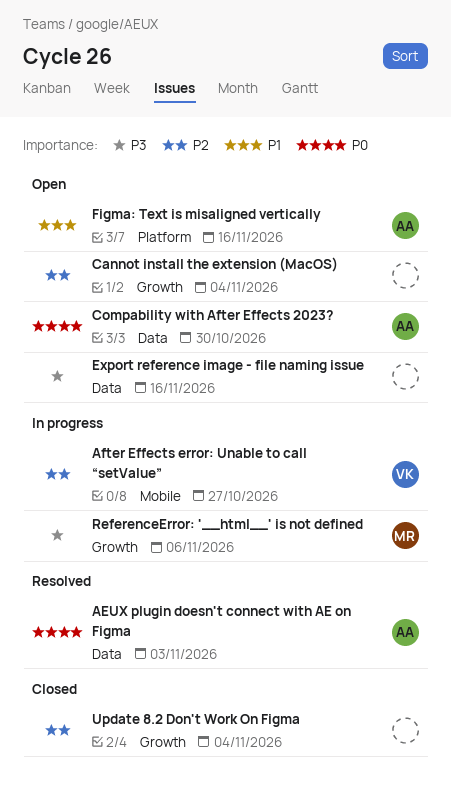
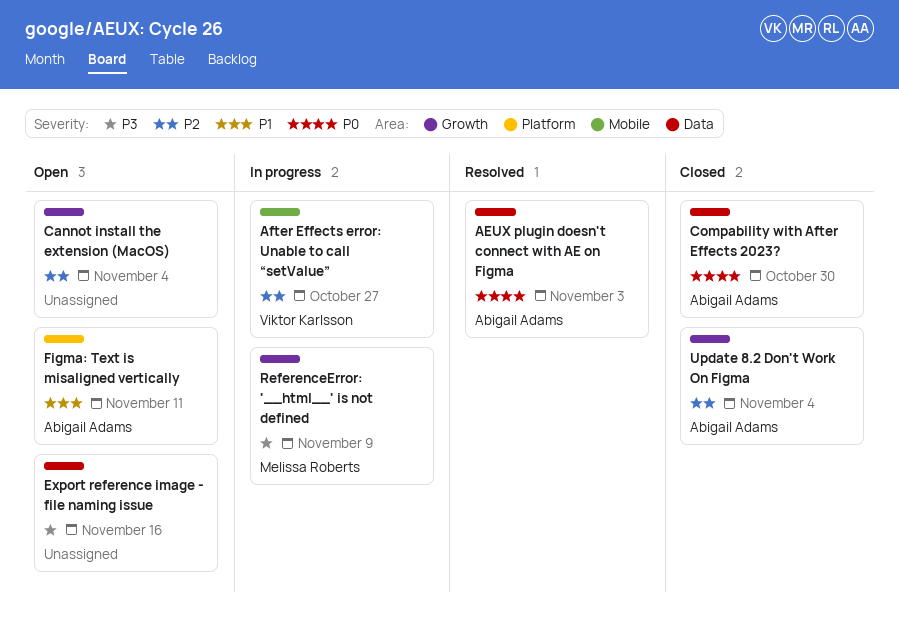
Compability with After Effects 2023?, status: Open -> Closed
Figma: Text is misaligned vertically, due: Nov 16 -> Nov 11
ReferenceError: '__html__' is not defined, due: Nov 6 -> Nov 9
Update 8.2 Don't Work On Figma, owner: none -> Abigail Adams

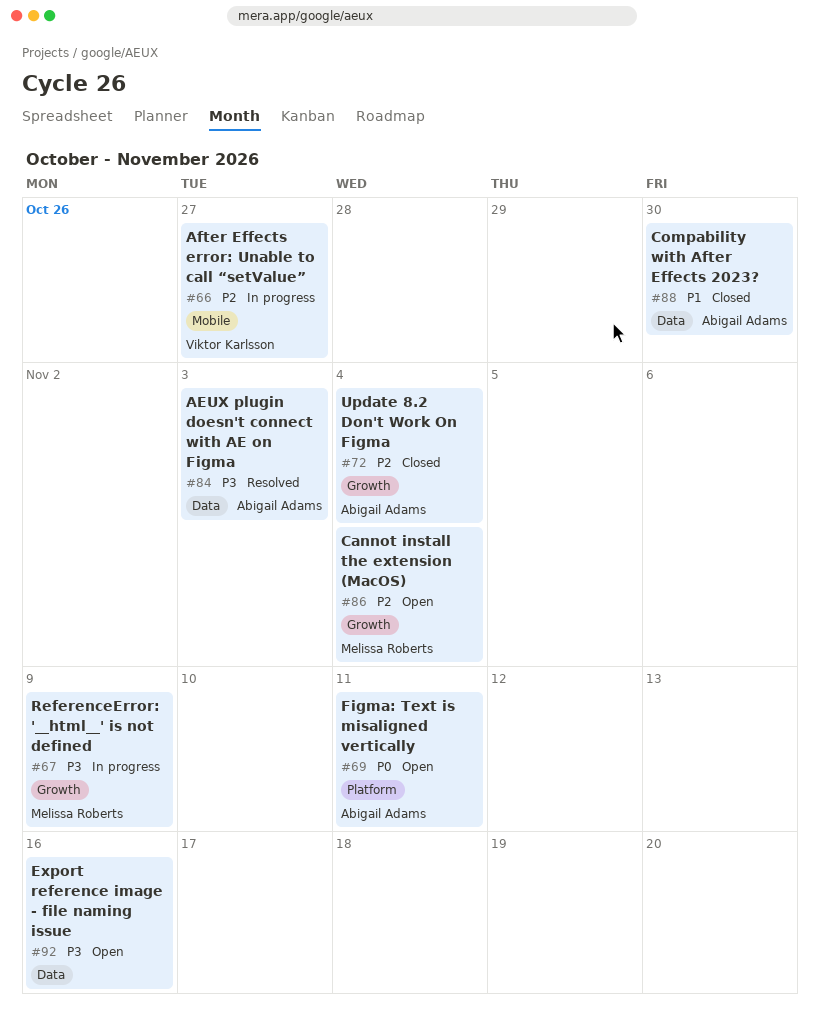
AEUX plugin doesn't connect with AE on Figma, priority: P0 -> P3
Cannot install the extension (MacOS), owner: none -> Melissa Roberts
Compability with After Effects 2023?, priority: P0 -> P1
Figma: Text is misaligned vertically, priority: P1 -> P0

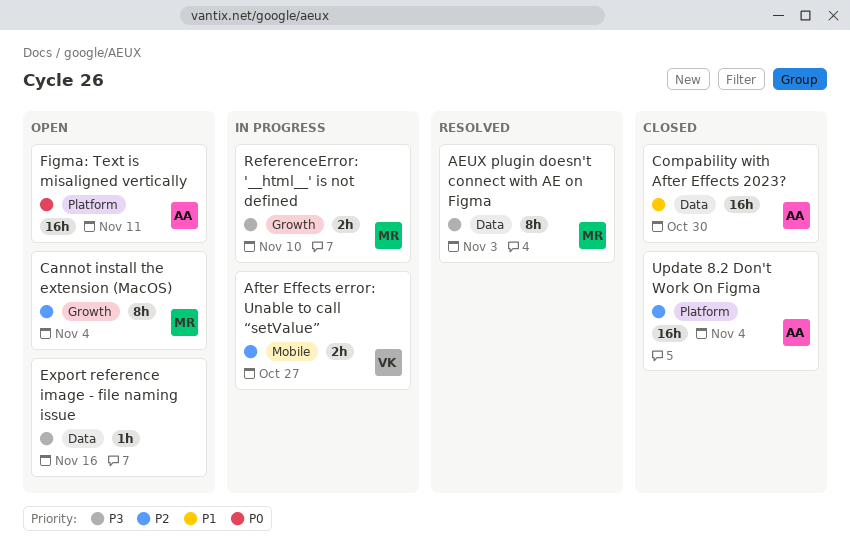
AEUX plugin doesn't connect with AE on Figma, owner: Abigail Adams -> Melissa Roberts
ReferenceError: '__html__' is not defined, due: Nov 9 -> Nov 10
Update 8.2 Don't Work On Figma, label: Growth -> Platform

